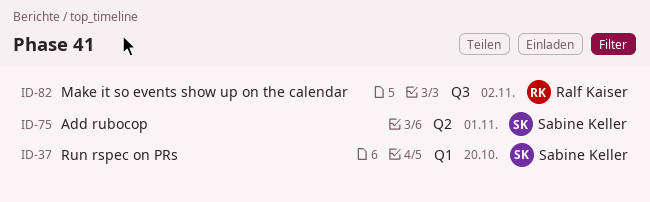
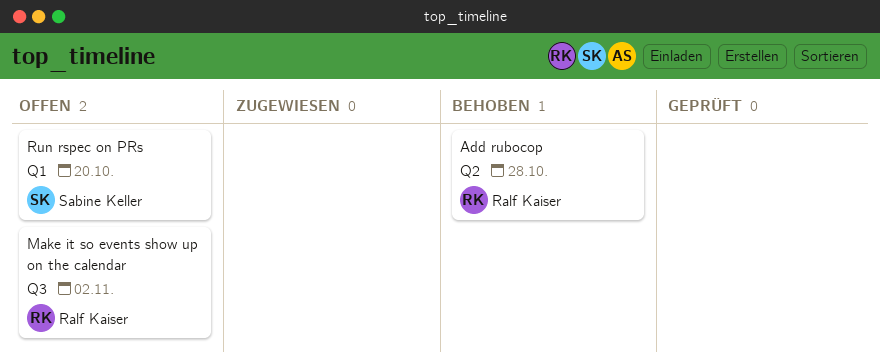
Add rubocop, owner: Sabine Keller -> Ralf Kaiser
Add rubocop, due: Nov 1 -> Oct 28

